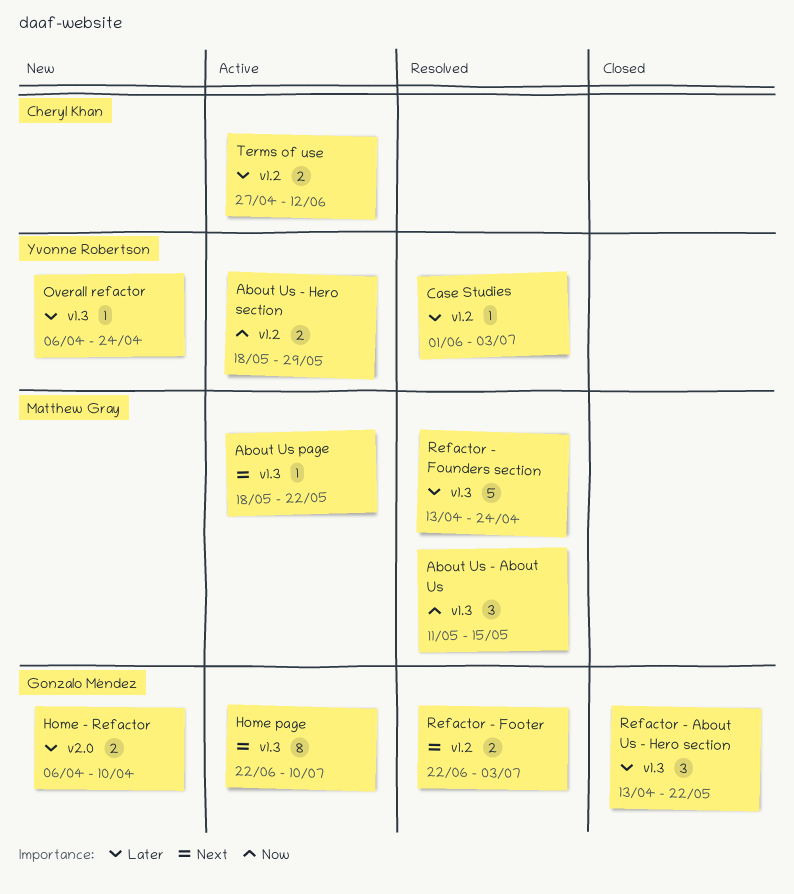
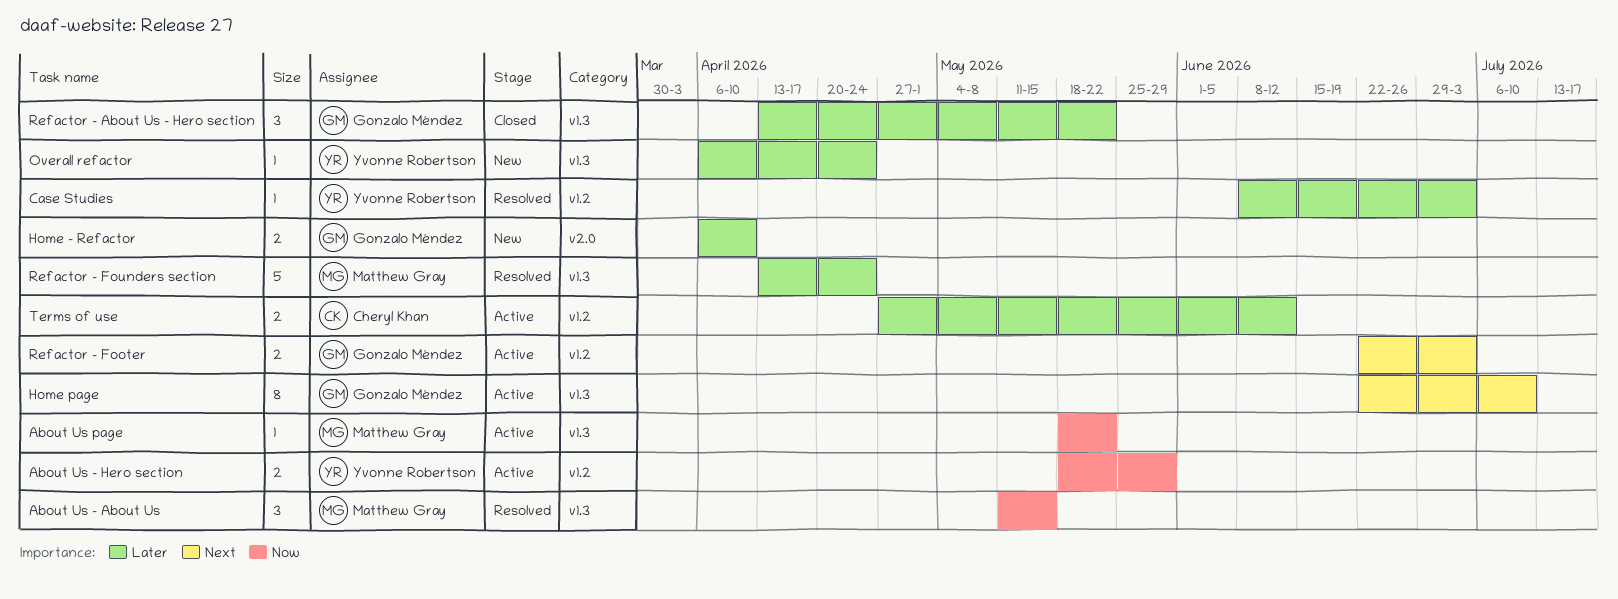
About Us page, priority: Next -> Now
Case Studies, start: Jun 1 -> Jun 8
Refactor - Footer, status: Resolved -> Active

